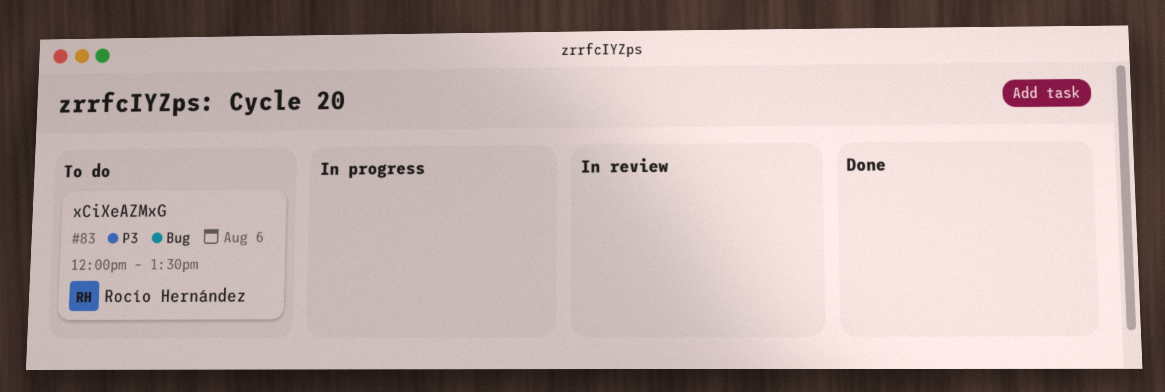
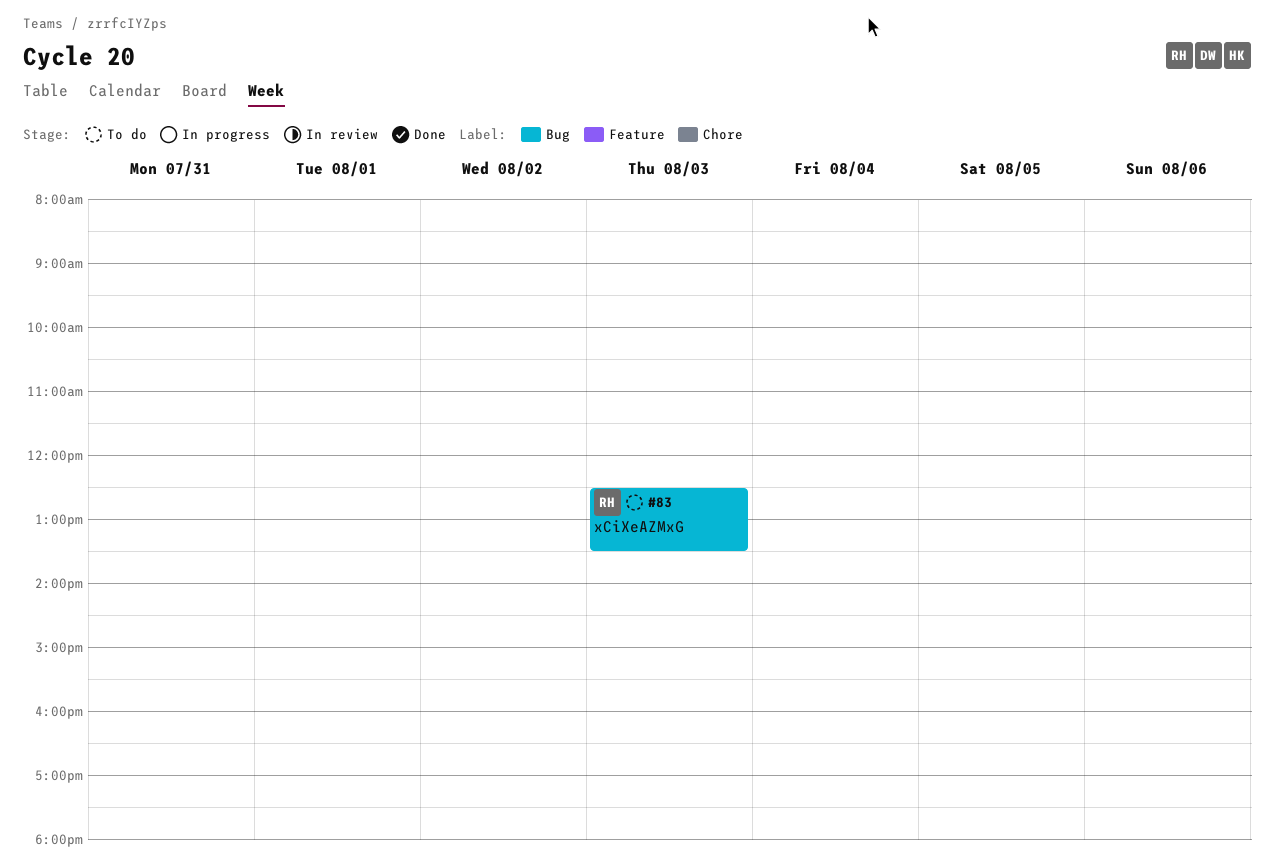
#83, day: Aug 6 -> Aug 3
#83, begins: 12:00 -> 12:30

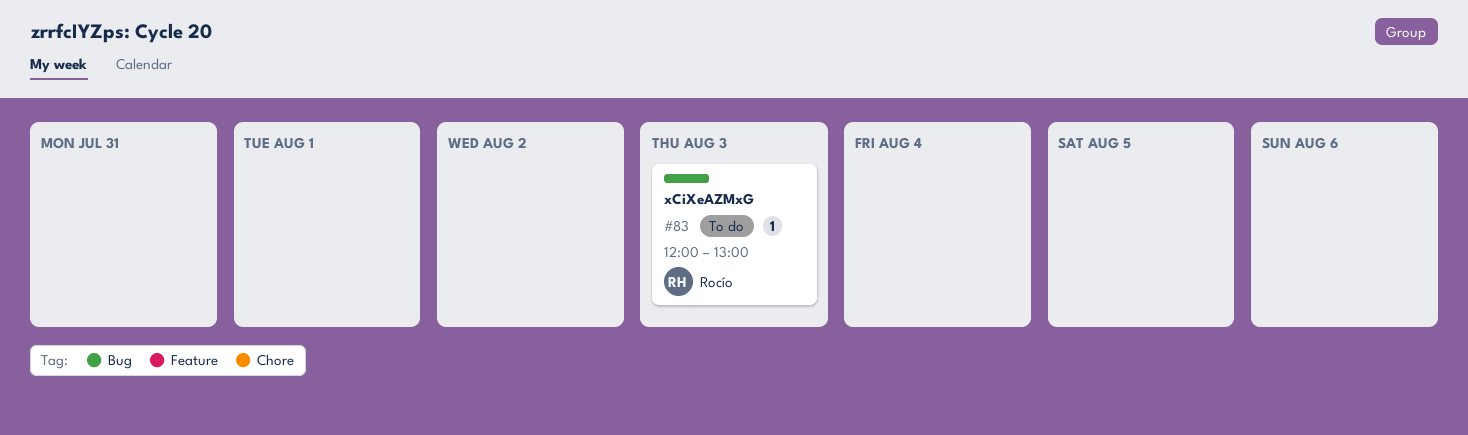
#83, begins: 12:30 -> 12:00
#83, ends: 13:30 -> 13:00

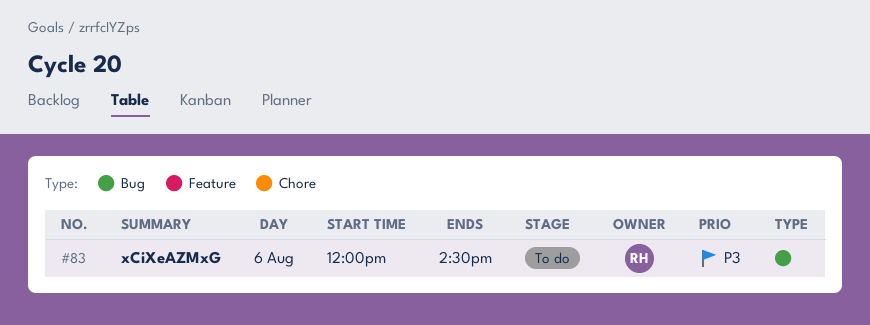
#83, day: Aug 3 -> Aug 6
#83, ends: 13:00 -> 14:30

